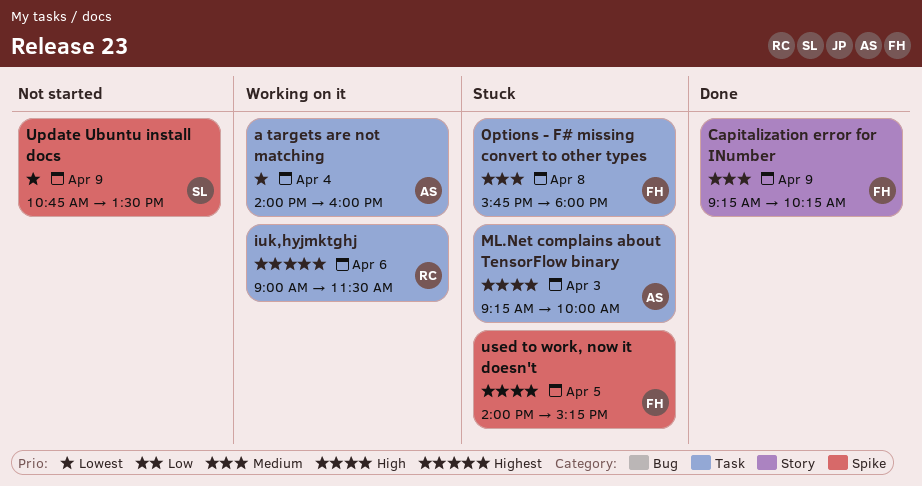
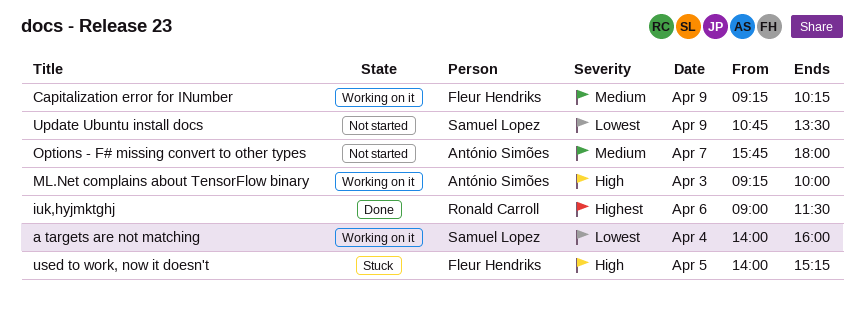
a targets are not matching, owner: António Simões -> Samuel Lopez
Capitalization error for INumber, status: Done -> Working on it
iuk,hyjmktghj, status: Working on it -> Done
ML.Net complains about TensorFlow binary, status: Stuck -> Working on it
Options - F# missing convert to other types, status: Stuck -> Not started
Options - F# missing convert to other types, owner: Fleur Hendriks -> António Simões
Options - F# missing convert to other types, day: Apr 8 -> Apr 7

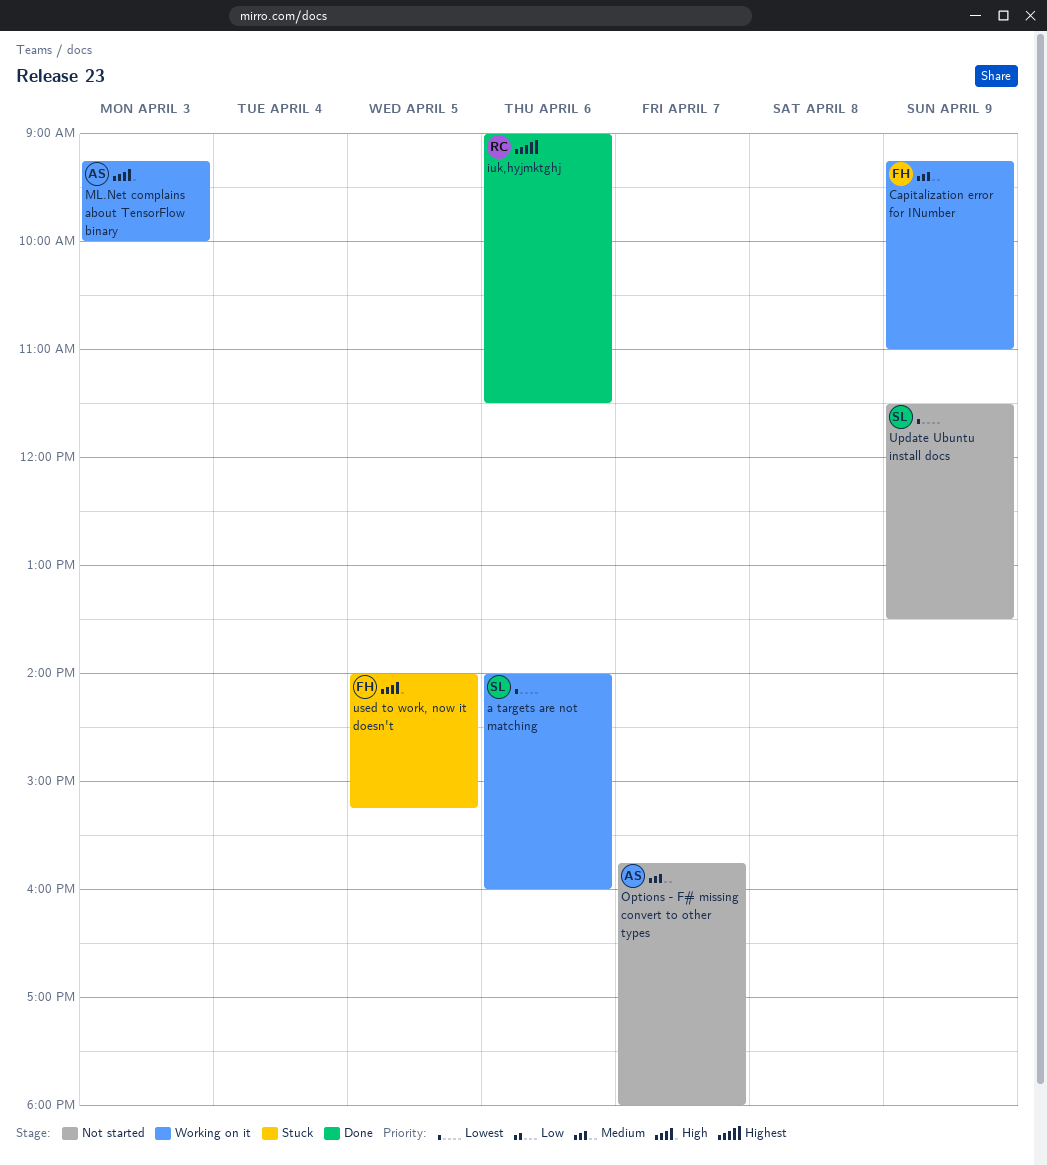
a targets are not matching, day: Apr 4 -> Apr 6
Capitalization error for INumber, ends: 10:15 -> 11:00
Update Ubuntu install docs, begins: 10:45 -> 11:30

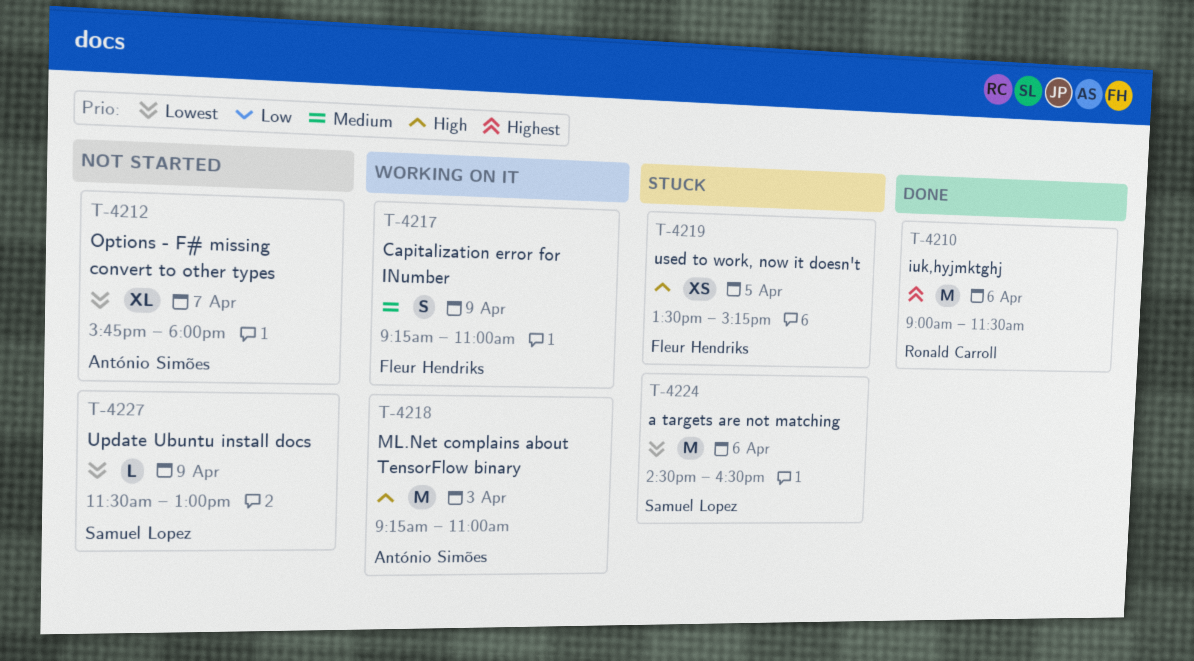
a targets are not matching, status: Working on it -> Stuck
a targets are not matching, begins: 14:00 -> 14:30
a targets are not matching, ends: 16:00 -> 16:30
ML.Net complains about TensorFlow binary, ends: 10:00 -> 11:00
Options - F# missing convert to other types, priority: Medium -> Lowest
Update Ubuntu install docs, ends: 13:30 -> 13:00
used to work, now it doesn't, begins: 14:00 -> 13:30

